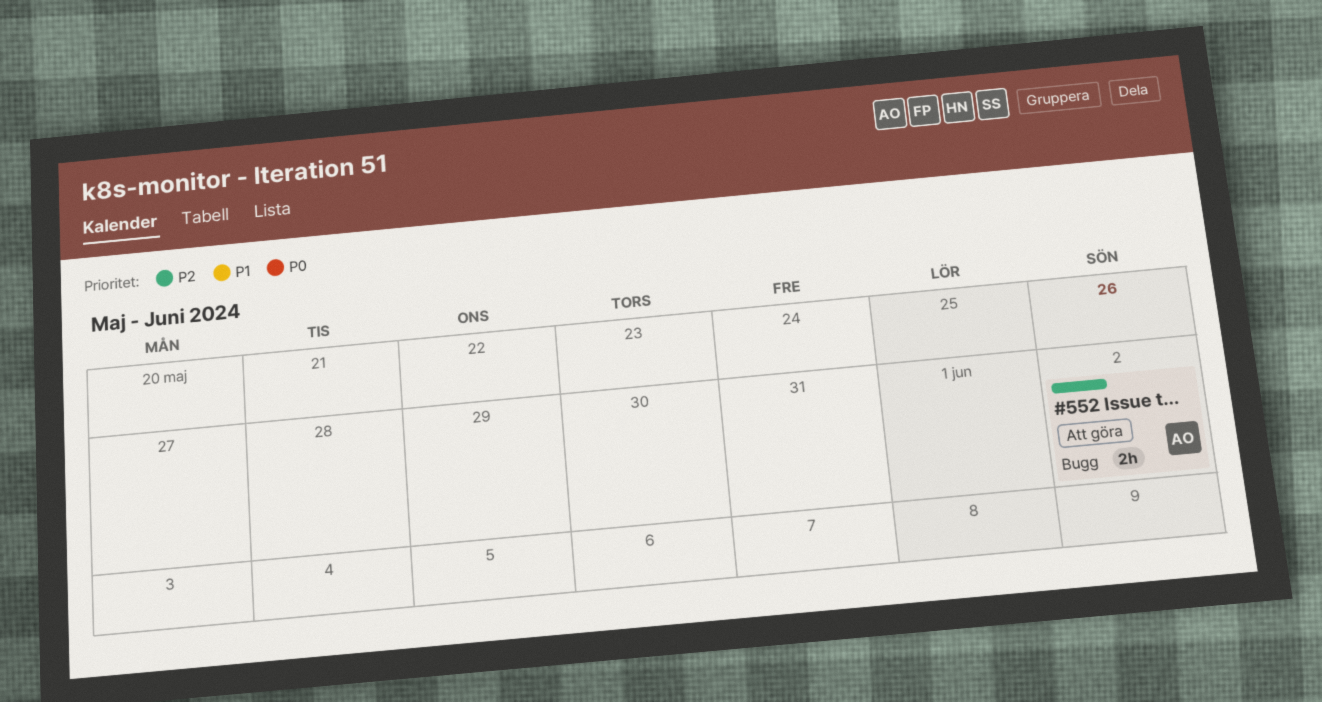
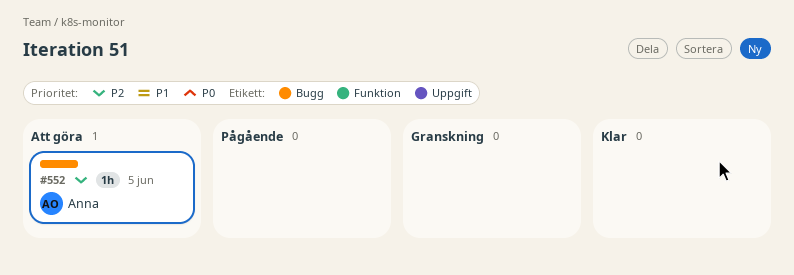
#552, estimate: 2h -> 1h
#552, due: Jun 2 -> Jun 5

